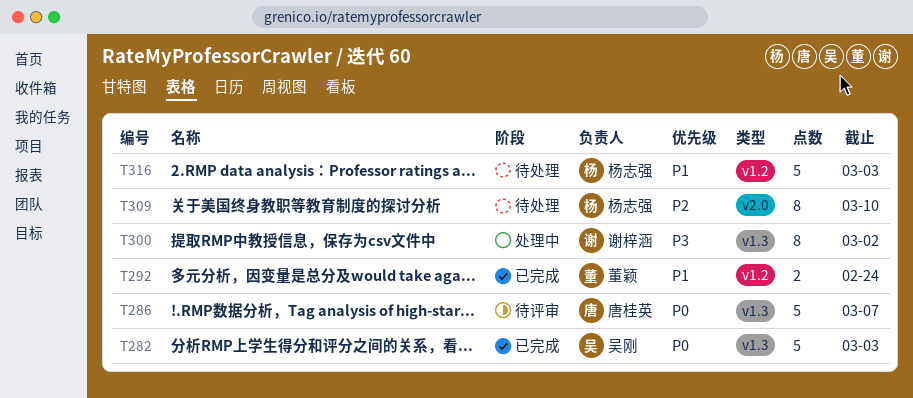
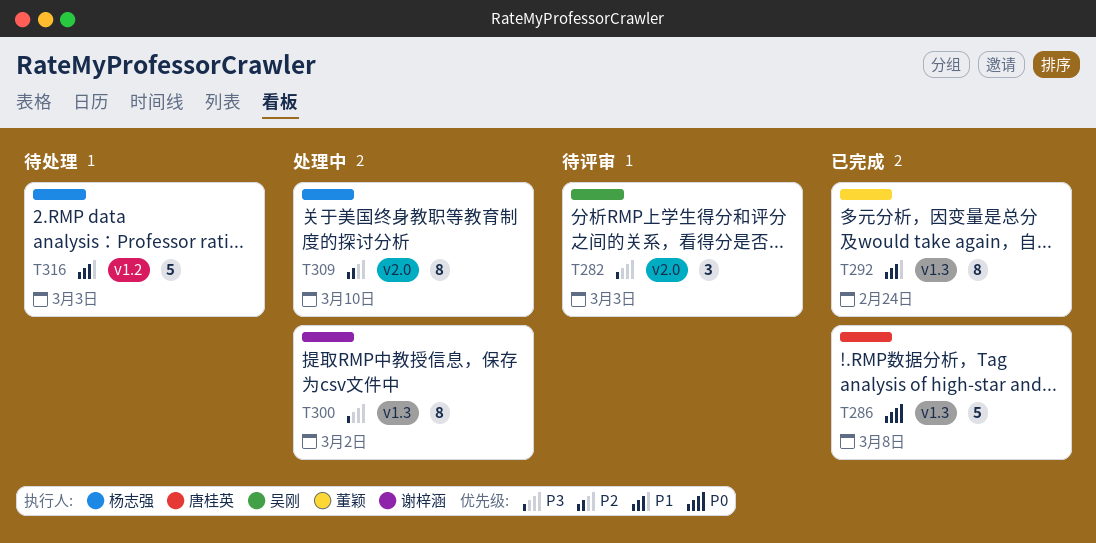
T282, status: 已完成 -> 待评审
T282, priority: P0 -> P3
T282, label: v1.3 -> v2.0
T282, estimate: 5 -> 3
T286, status: 待评审 -> 已完成
T286, due: Mar 7 -> Mar 8
T292, label: v1.2 -> v1.3
T292, estimate: 2 -> 8
T309, status: 待处理 -> 处理中

